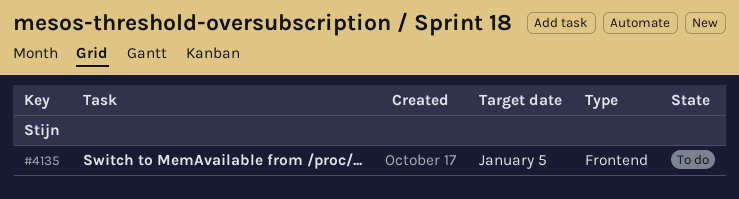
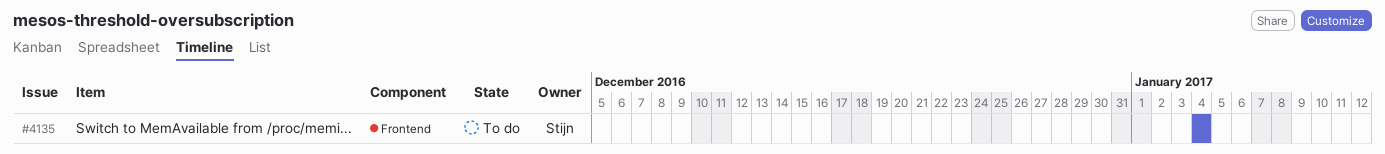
#4135, due: Jan 5 -> Jan 4

